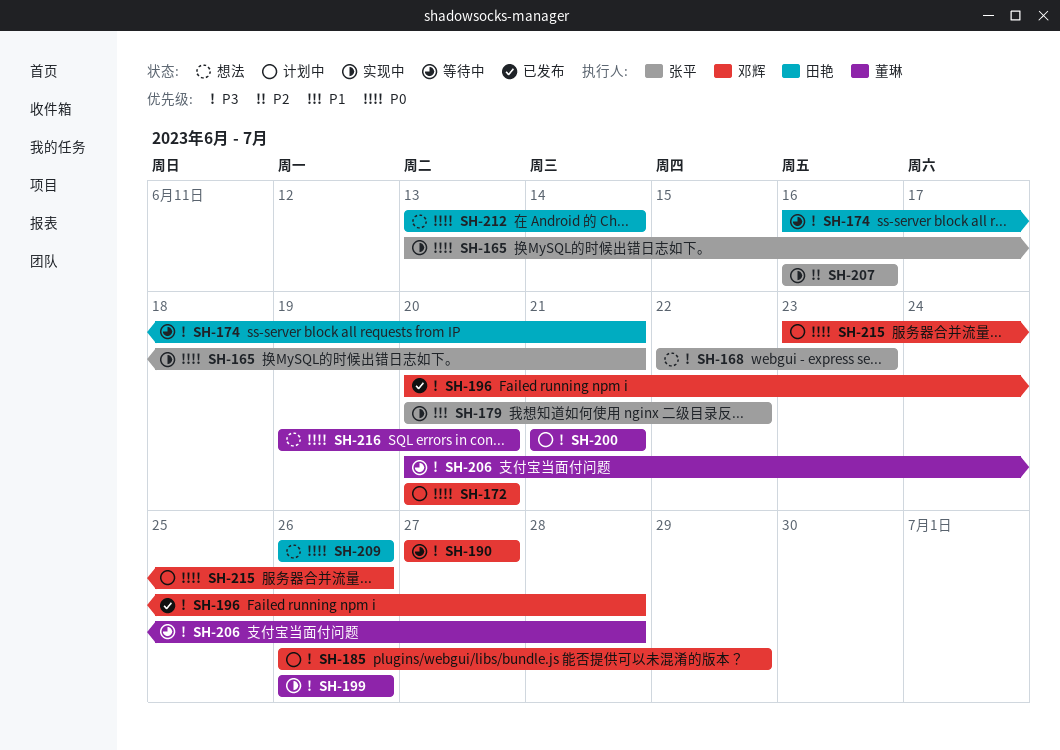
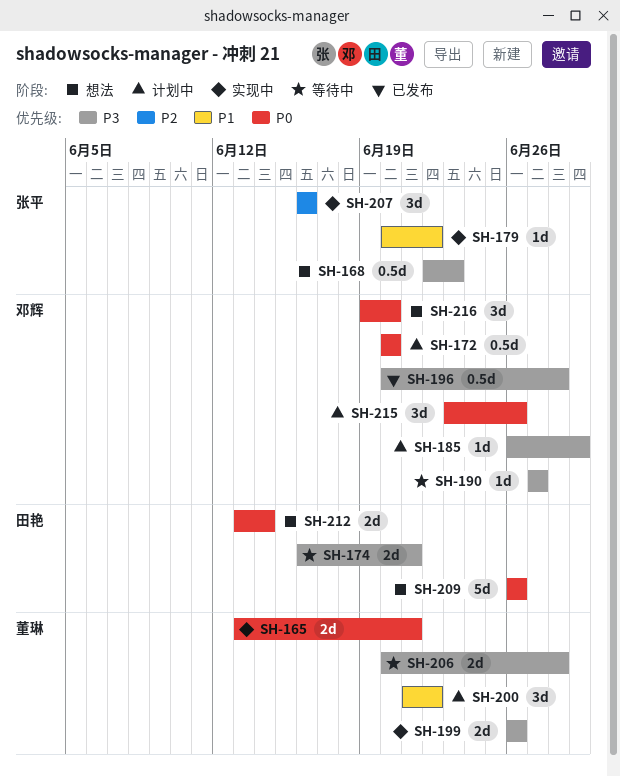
SH-165, owner: 张平 -> 董琳
SH-200, priority: P3 -> P1
SH-200, due: Jun 21 -> Jun 22
SH-216, owner: 董琳 -> 邓辉

